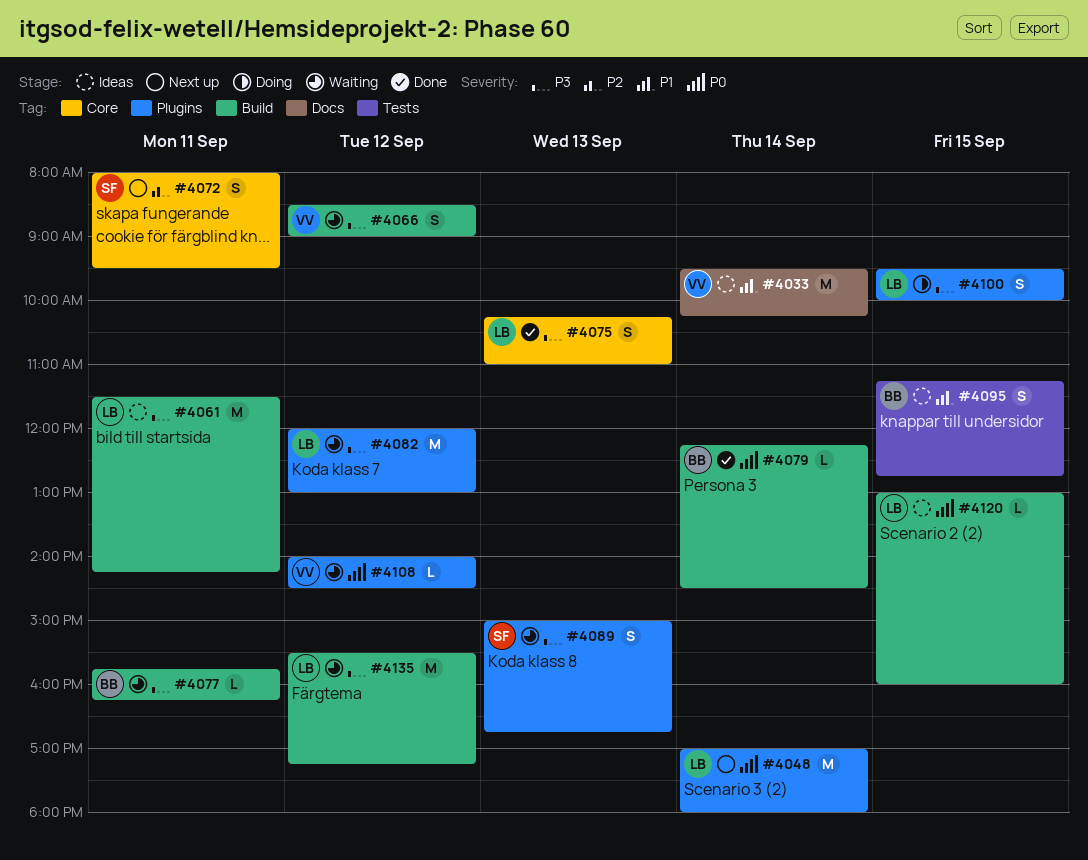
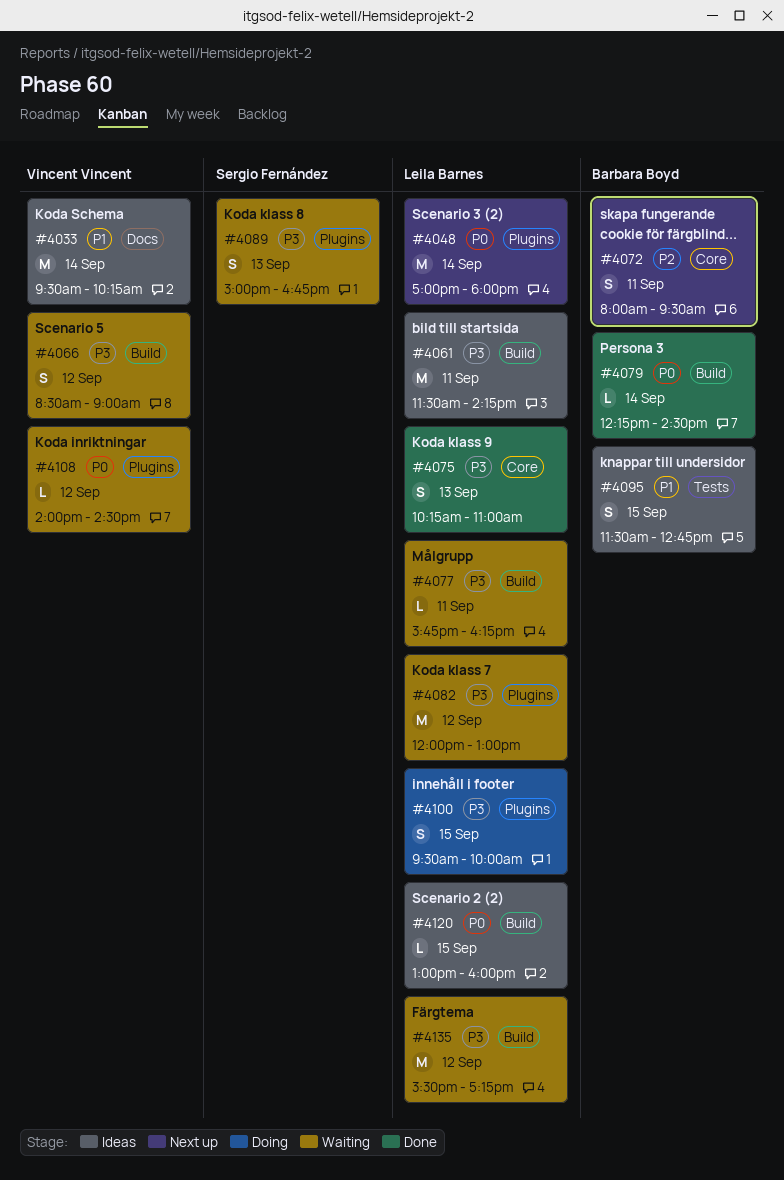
#4072, owner: Sergio Fernández -> Barbara Boyd
#4077, owner: Barbara Boyd -> Leila Barnes
#4095, begins: 11:15 -> 11:30

